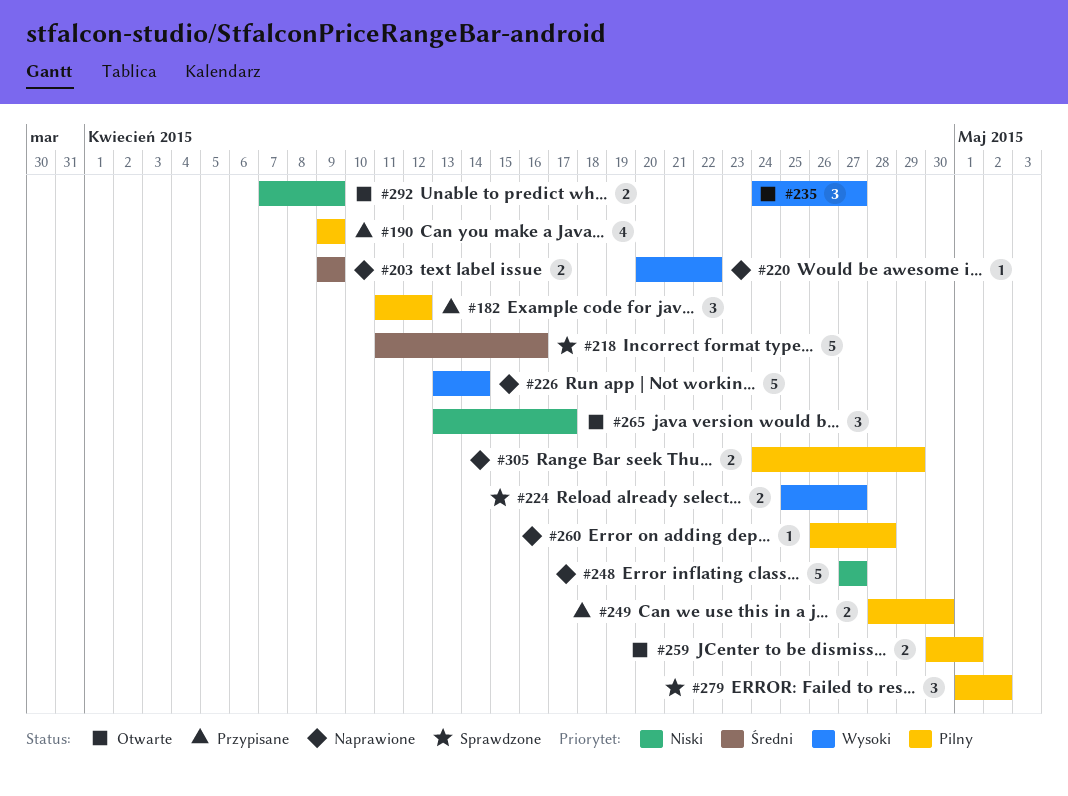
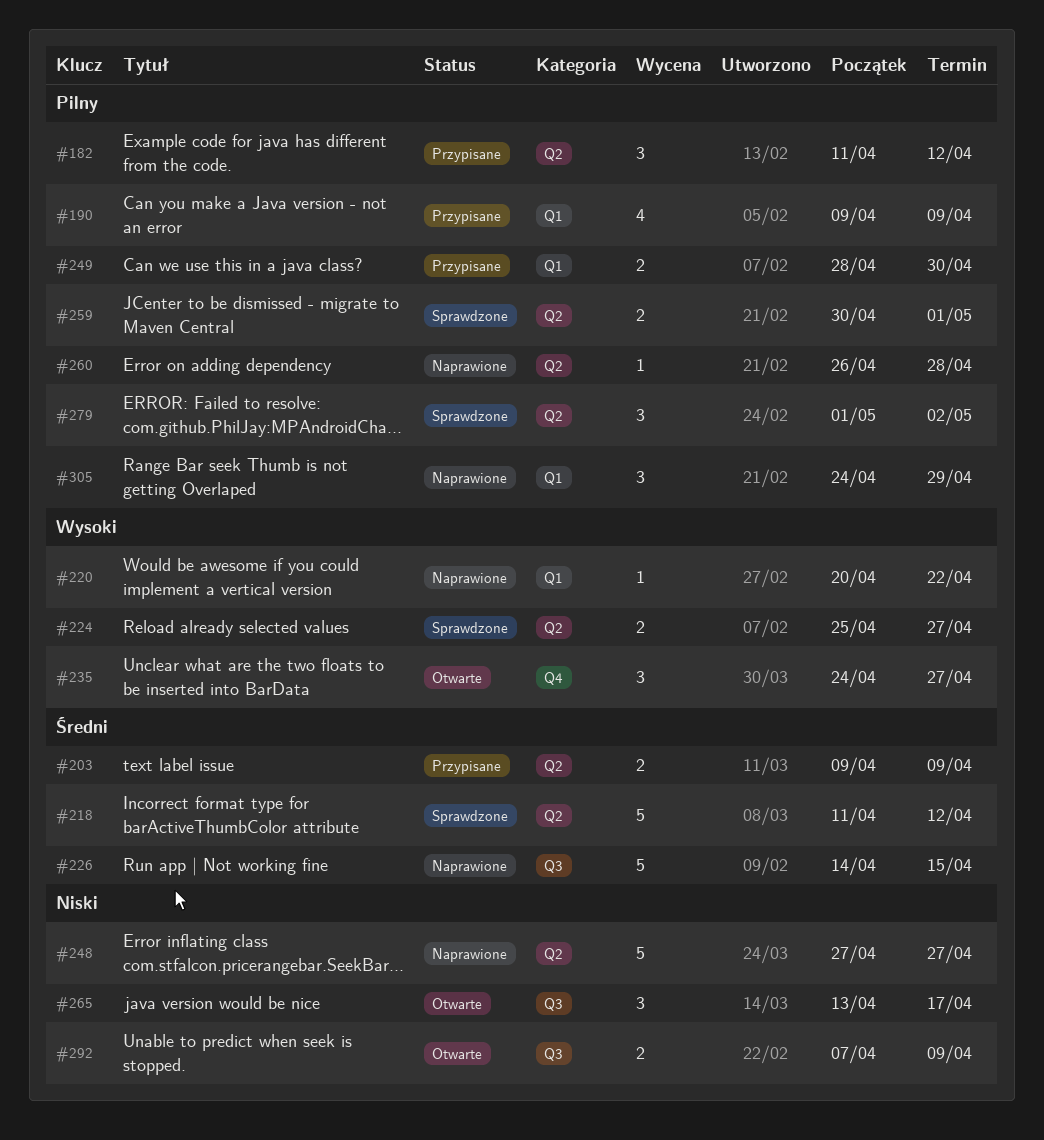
#203, status: Naprawione -> Przypisane
#218, due: Apr 16 -> Apr 12
#226, priority: Wysoki -> Średni
#226, start: Apr 13 -> Apr 14
#226, due: Apr 14 -> Apr 15
#259, status: Otwarte -> Sprawdzone
#305, estimate: 2 -> 3

